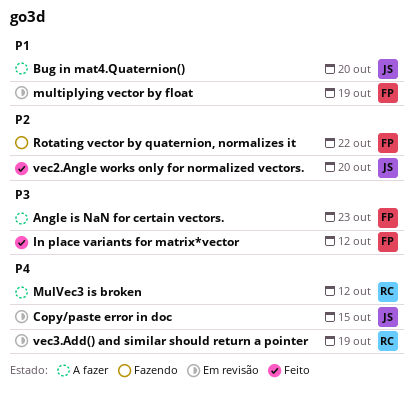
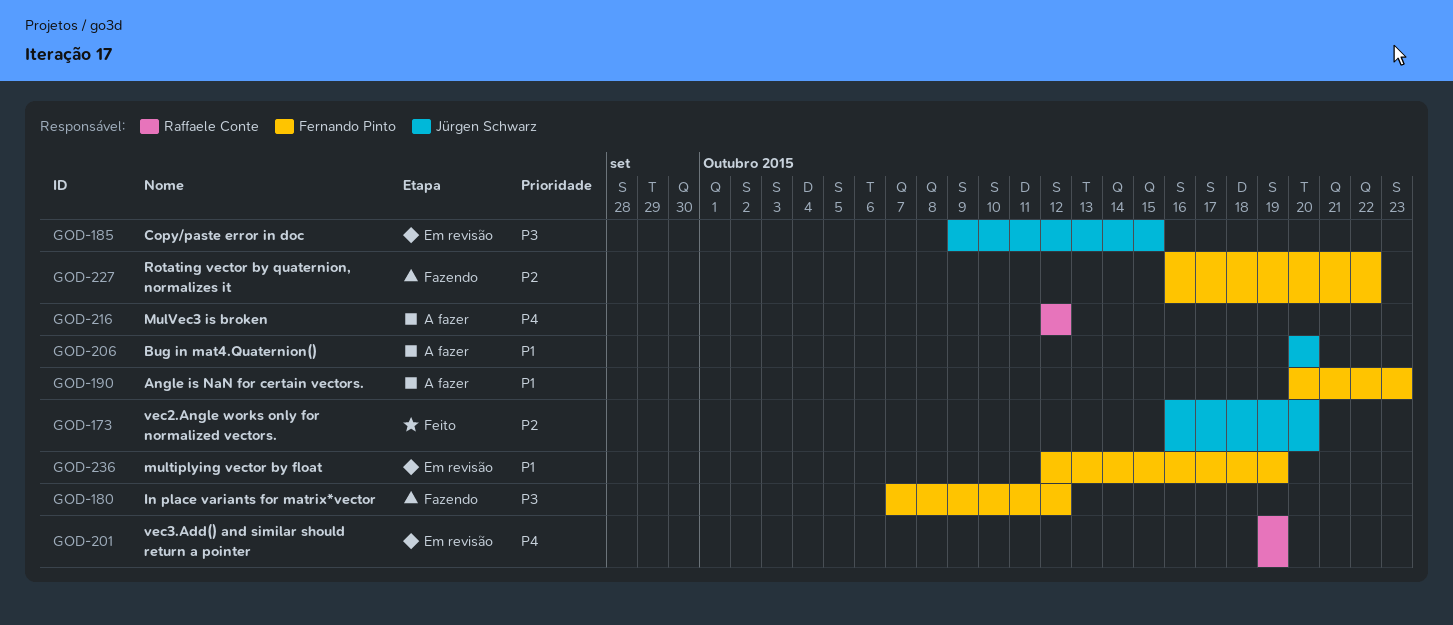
Angle is NaN for certain vectors., priority: P3 -> P1
Copy/paste error in doc, priority: P4 -> P3
In place variants for matrix*vector, status: Feito -> Fazendo

